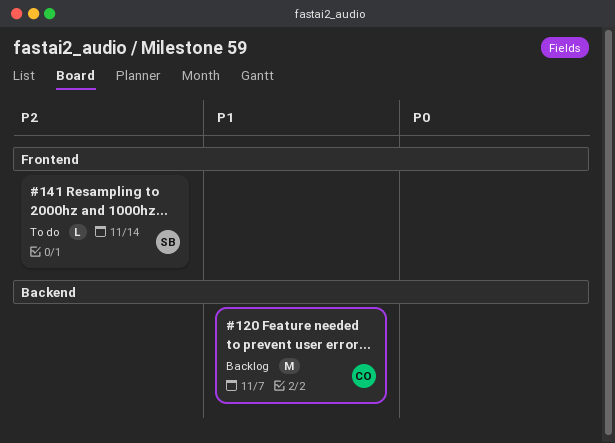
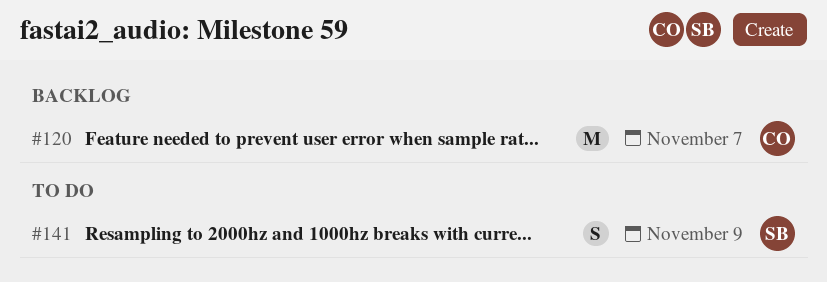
#141, estimate: L -> S
#141, due: Nov 14 -> Nov 9

